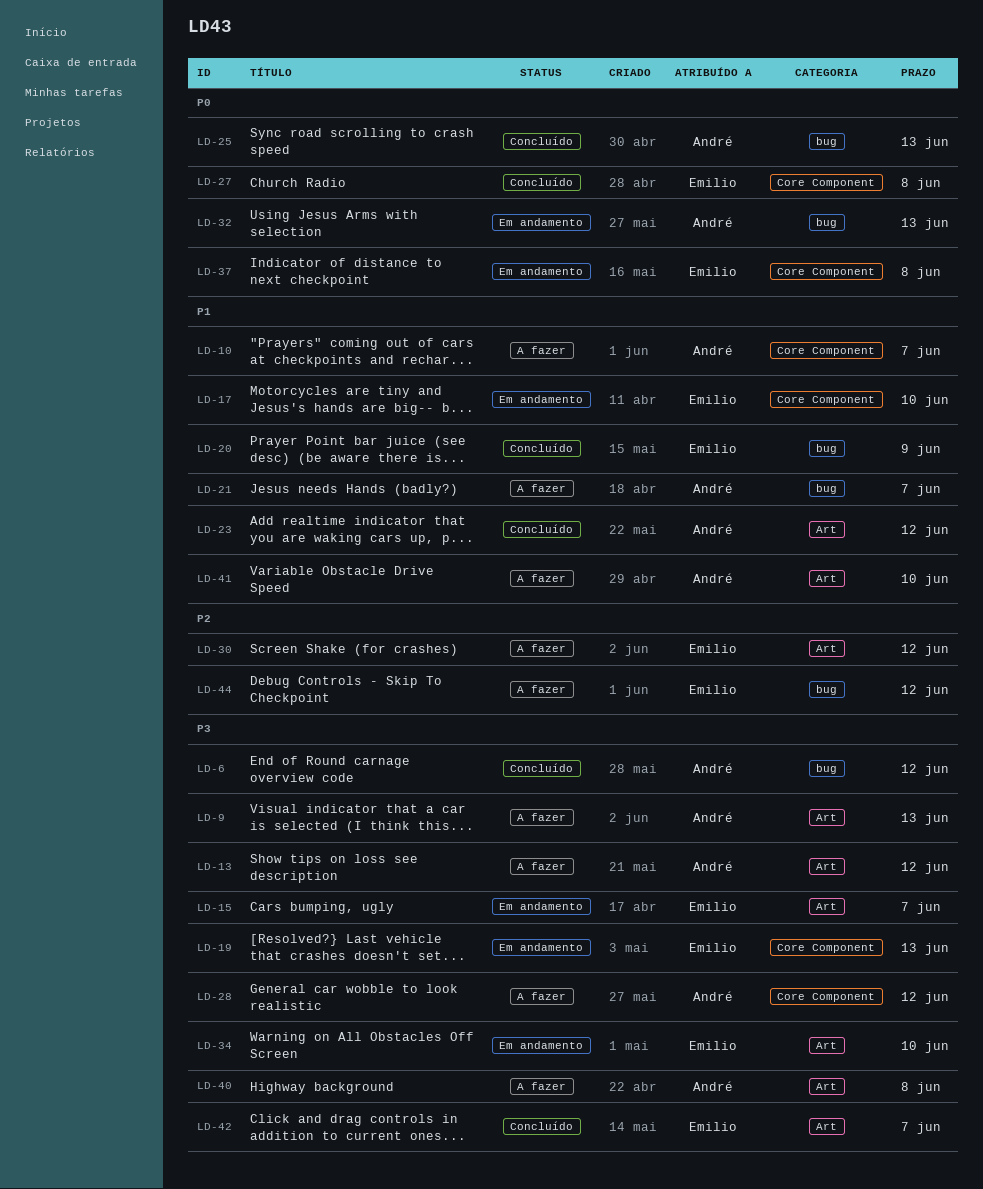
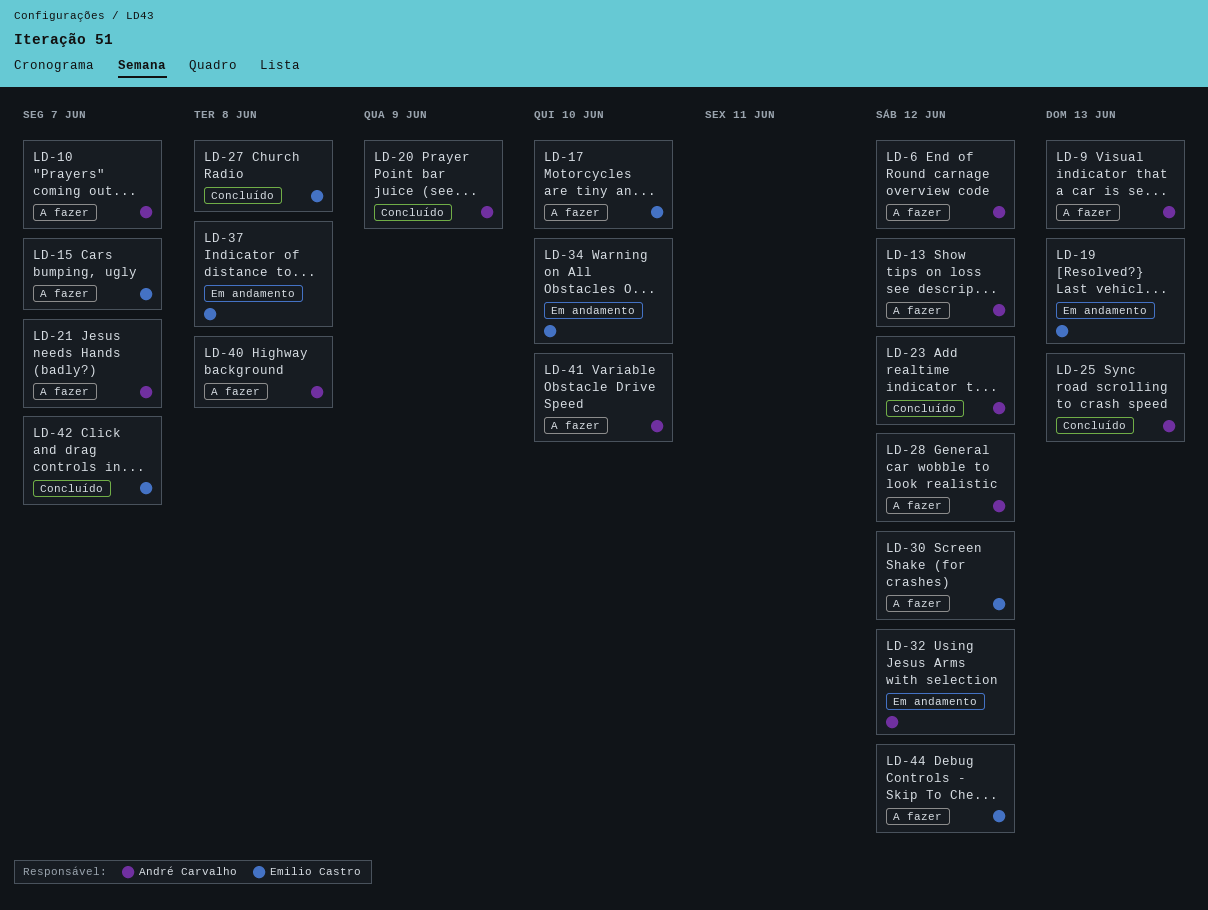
LD-6, status: Concluído -> A fazer
LD-15, status: Em andamento -> A fazer
LD-17, status: Em andamento -> A fazer
LD-20, owner: Emilio Castro -> André Carvalho
LD-32, due: Jun 13 -> Jun 12

